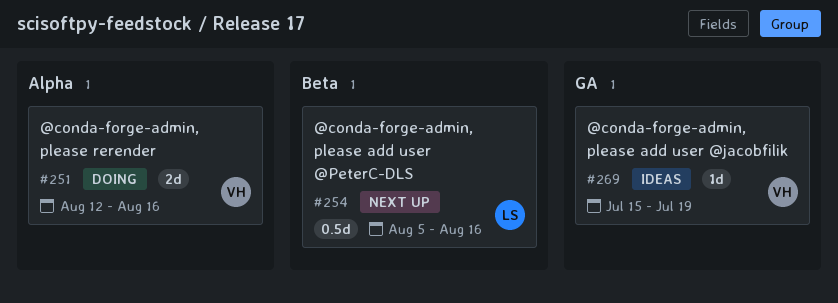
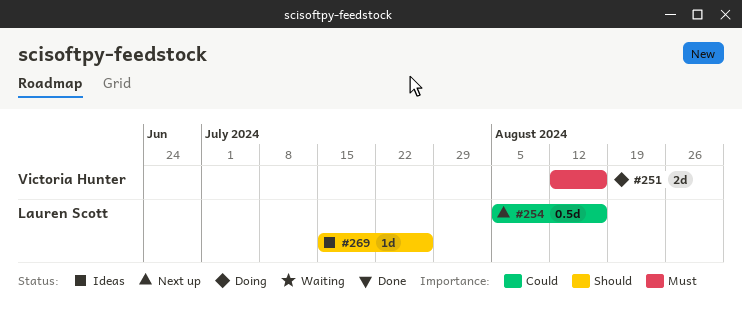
#269, owner: Victoria Hunter -> Lauren Scott
#269, due: Jul 19 -> Jul 26

